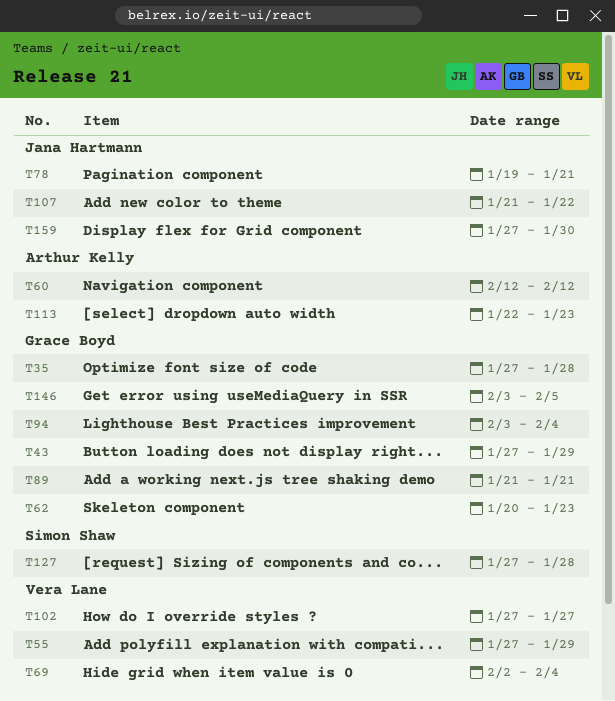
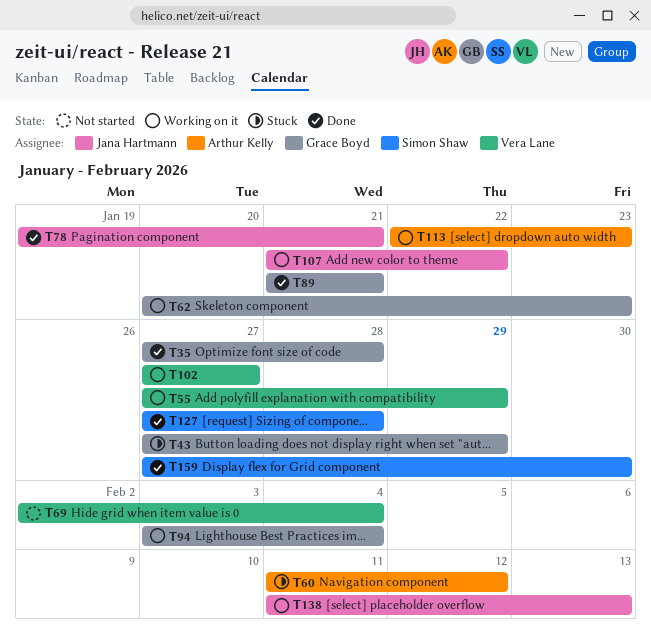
T60, start: Feb 12 -> Feb 11
T138: none -> present
T146: present -> none
T159, owner: Jana Hartmann -> Simon Shaw

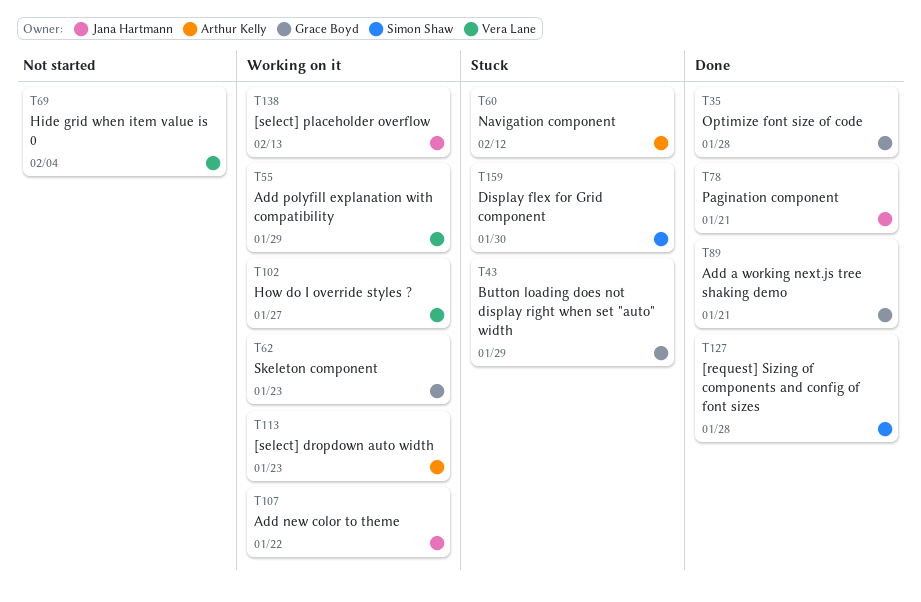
T94: present -> none
T159, status: Done -> Stuck

